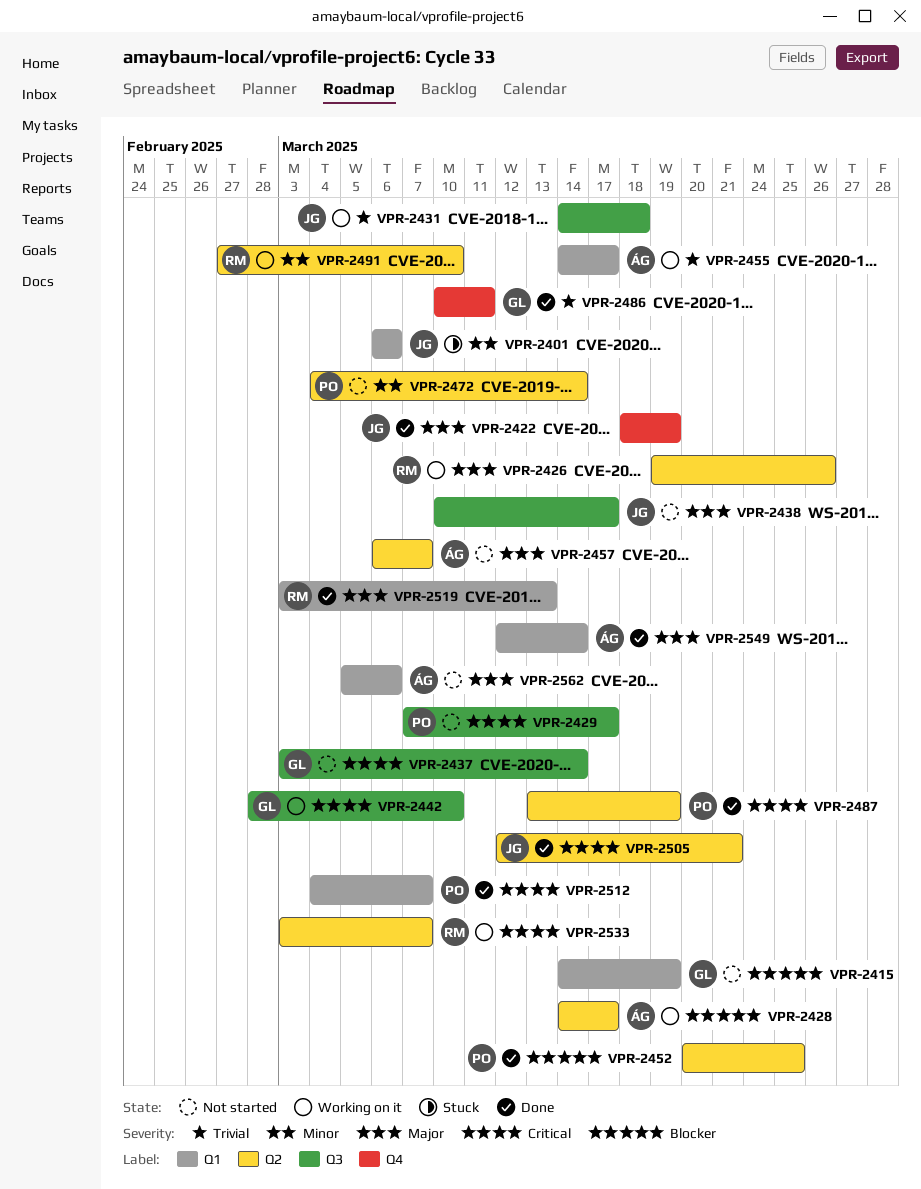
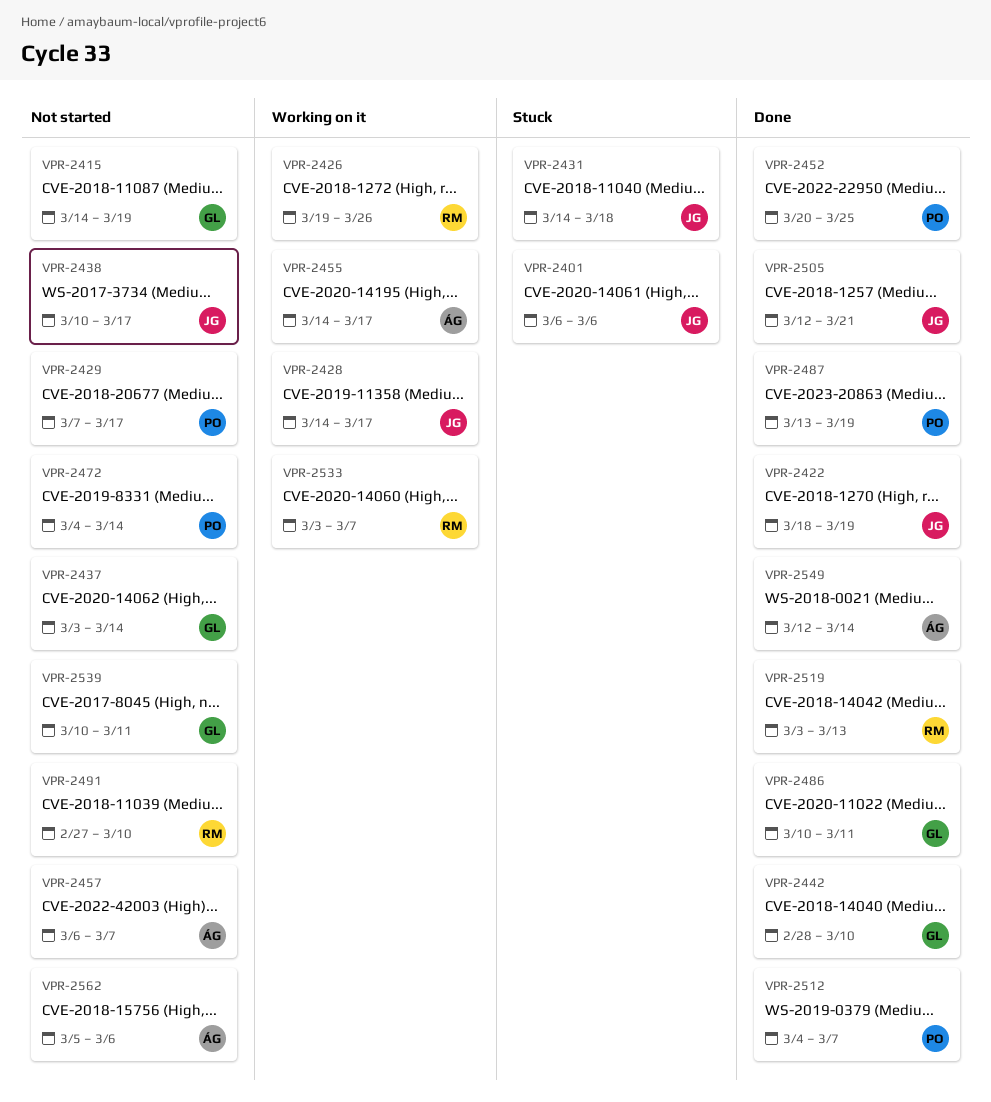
VPR-2428, owner: ÁG -> JG
VPR-2431, status: Working on it -> Stuck
VPR-2442, status: Working on it -> Done
VPR-2491, status: Working on it -> Not started
VPR-2539: none -> present

